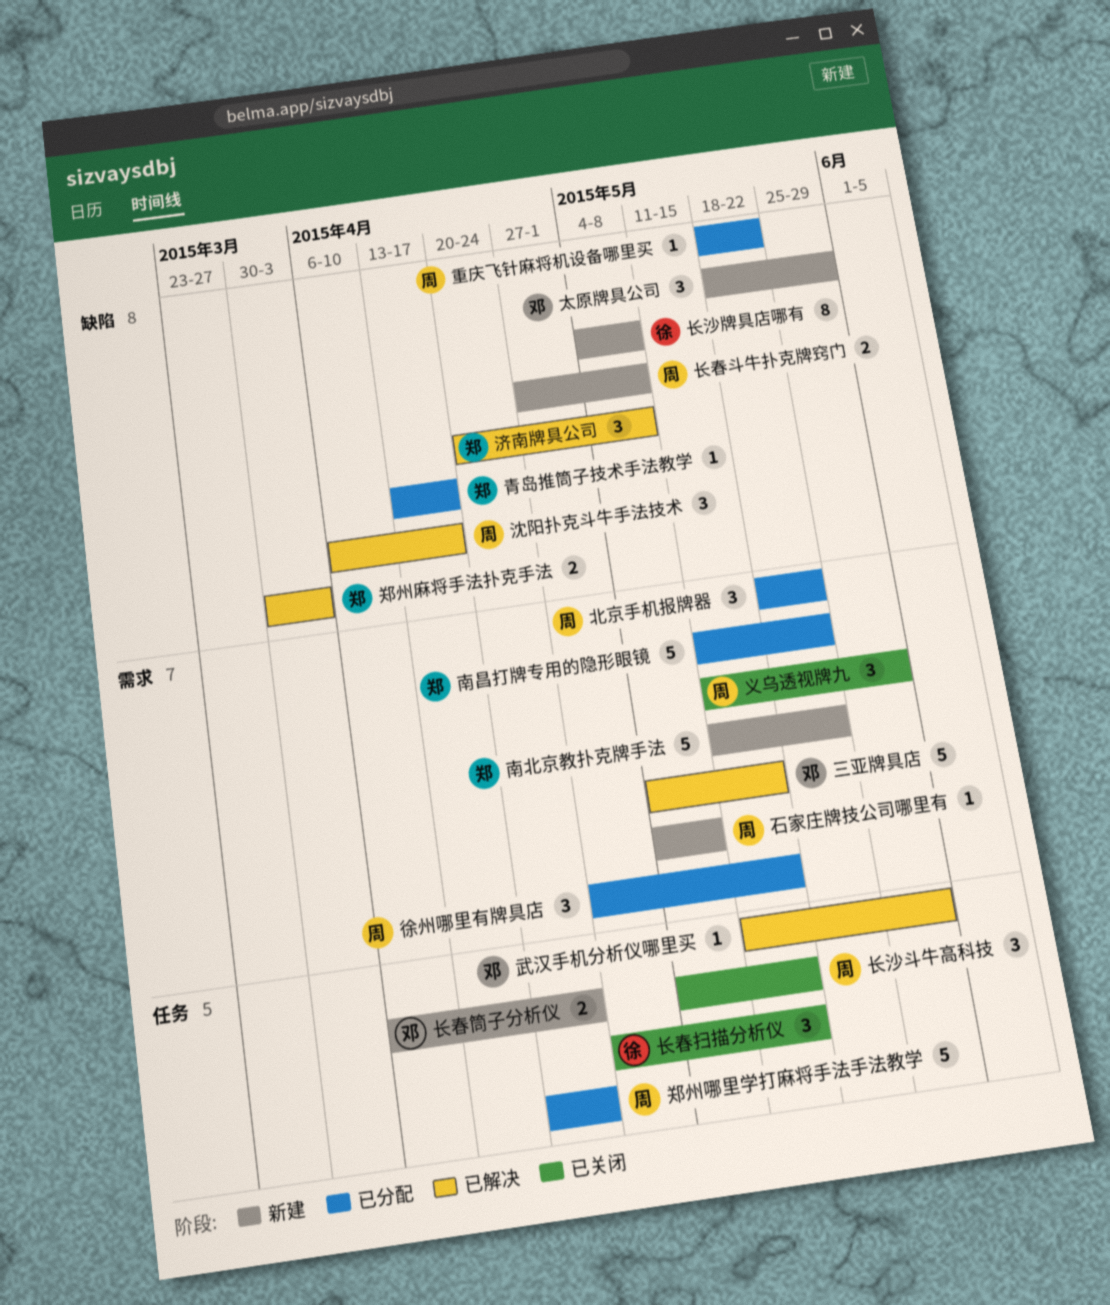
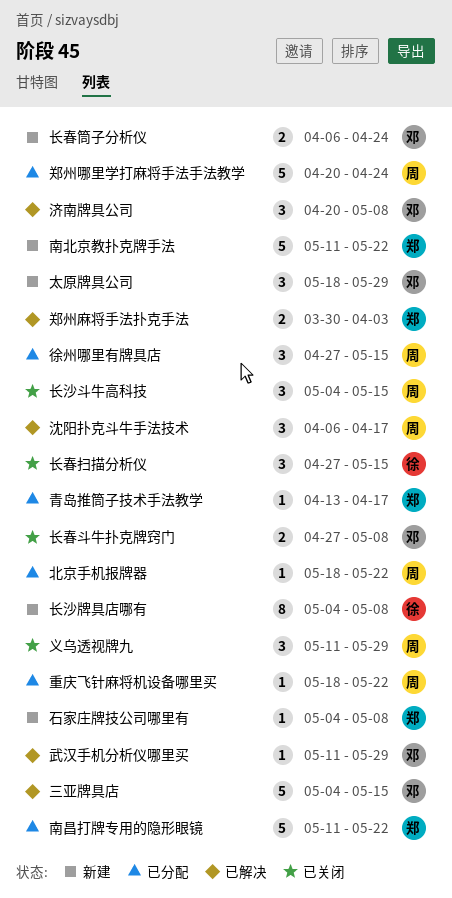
北京手机报牌器, estimate: 3 -> 1
济南牌具公司, owner: 郑 -> 邓
石家庄牌技公司哪里有, owner: 周 -> 郑
长春斗牛扑克牌窍门, status: 新建 -> 已关闭
长春斗牛扑克牌窍门, owner: 周 -> 邓

